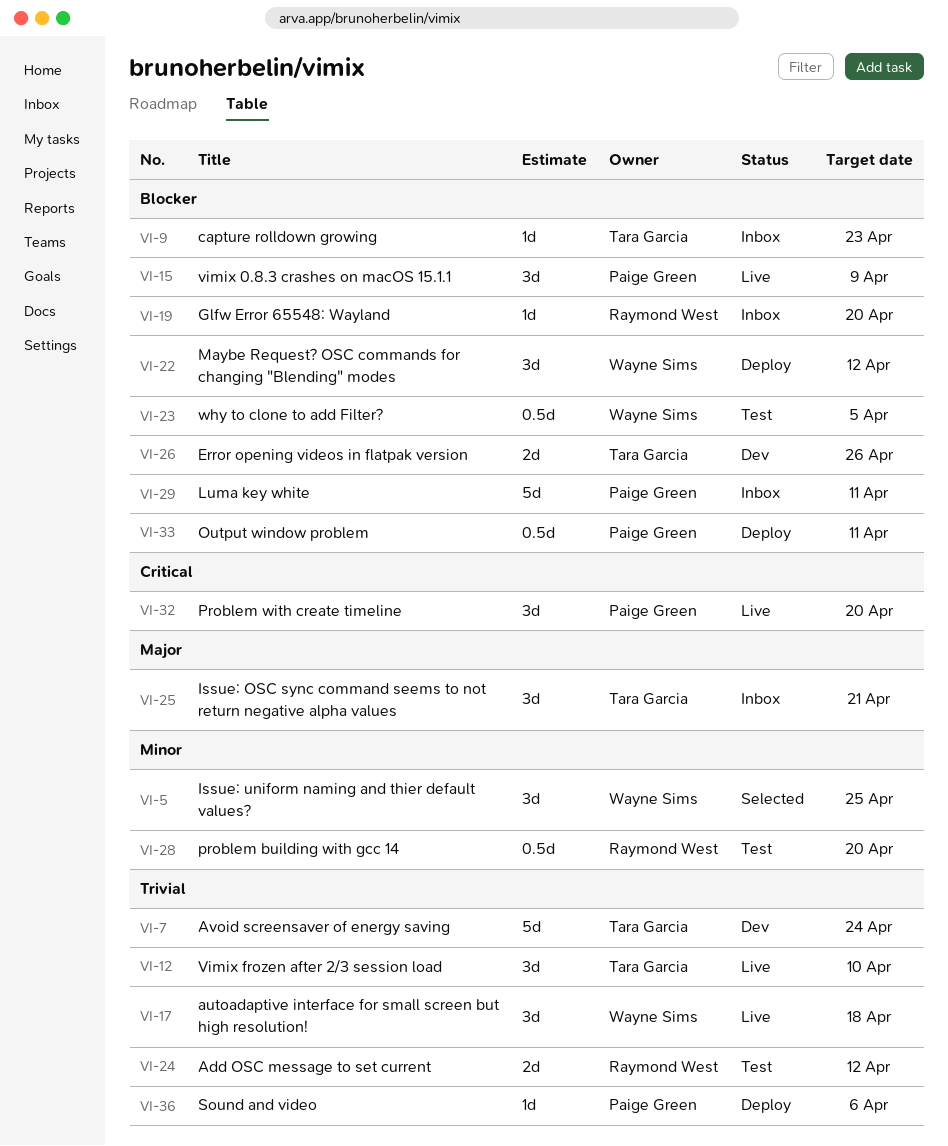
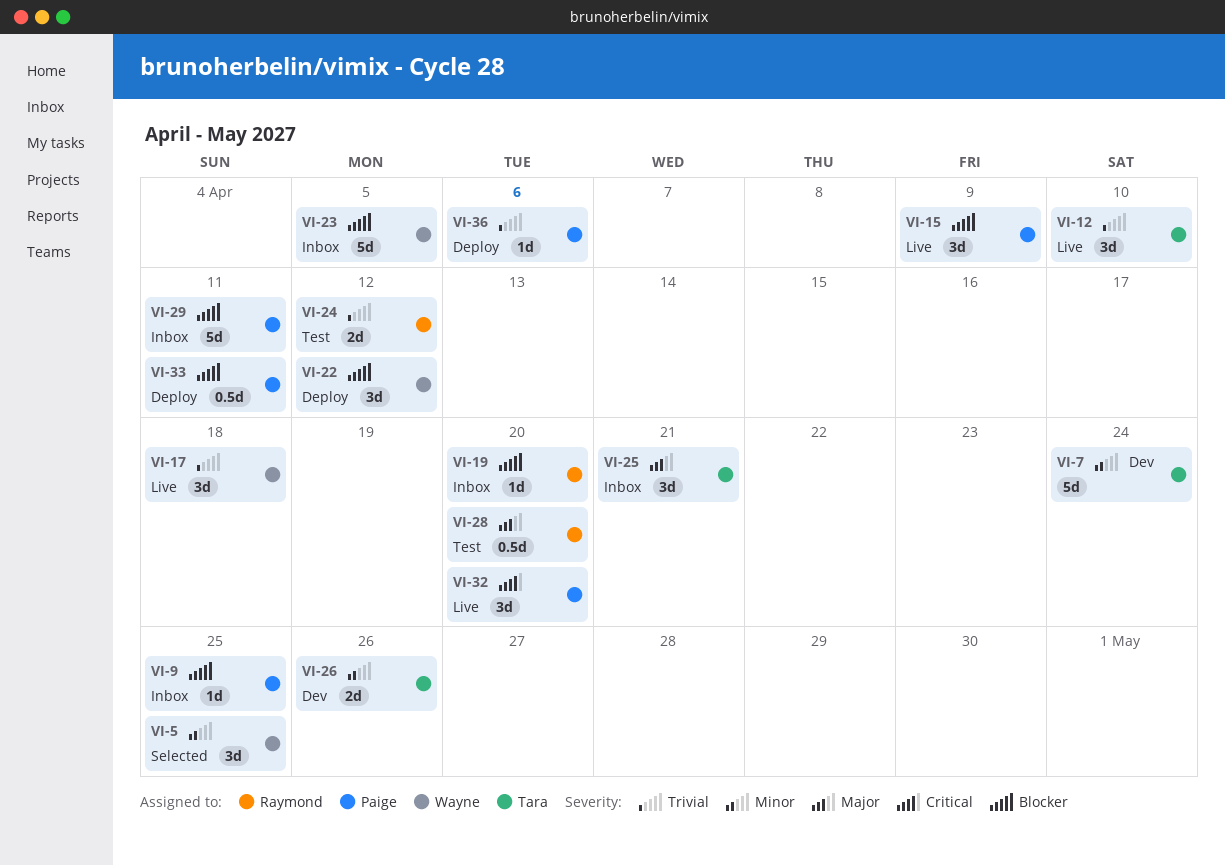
VI-7, priority: Trivial -> Minor
VI-9, owner: Tara Garcia -> Paige Green
VI-9, due: Apr 23 -> Apr 25
VI-23, status: Test -> Inbox
VI-23, estimate: 0.5d -> 5d
VI-26, priority: Blocker -> Minor
VI-28, priority: Minor -> Major

